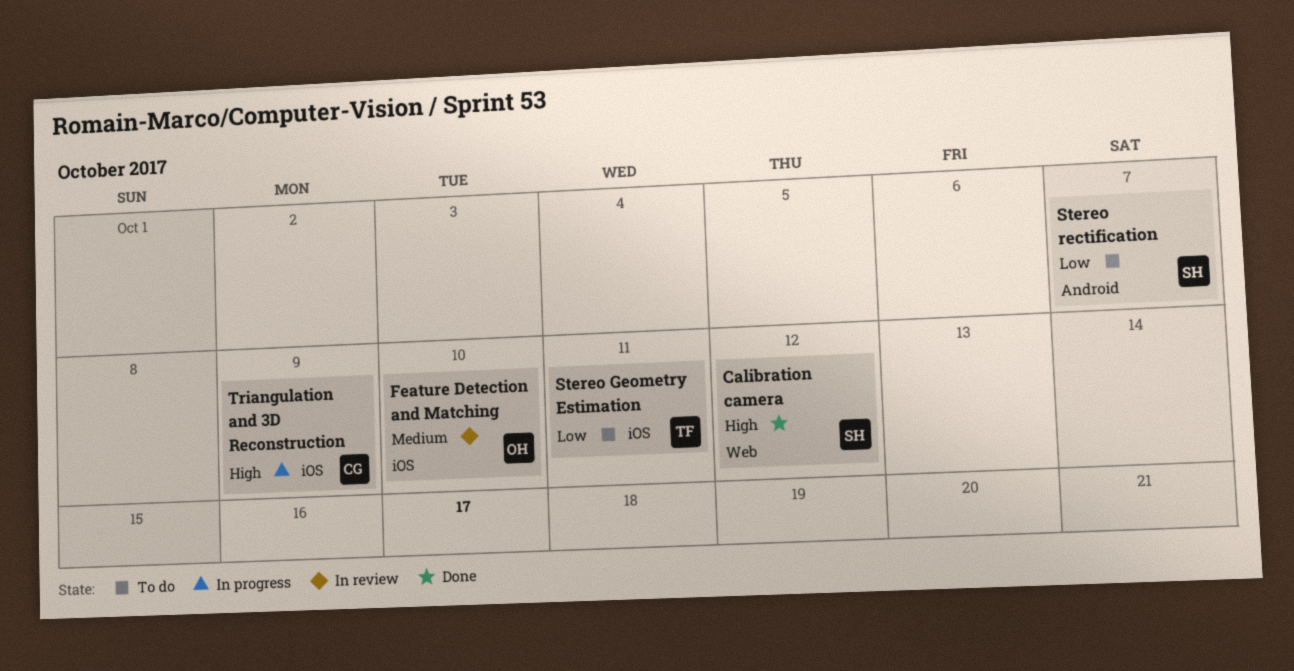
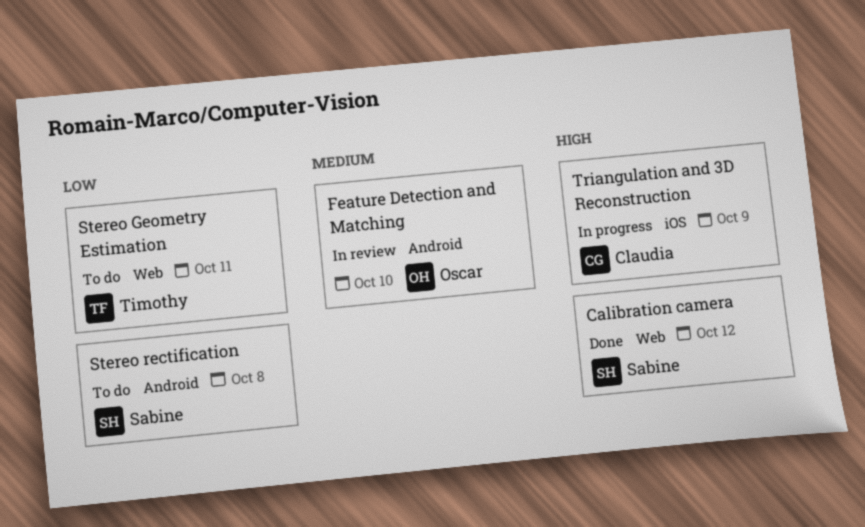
Feature Detection and Matching, label: iOS -> Android
Stereo Geometry Estimation, label: iOS -> Web
Stereo rectification, due: Oct 7 -> Oct 8

